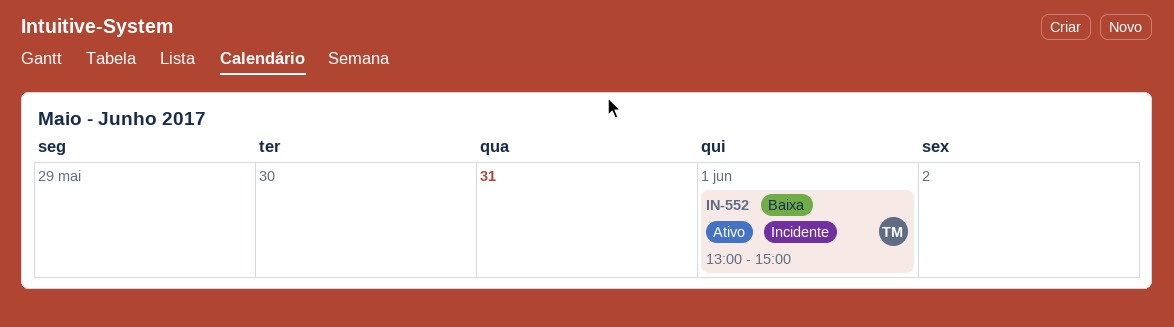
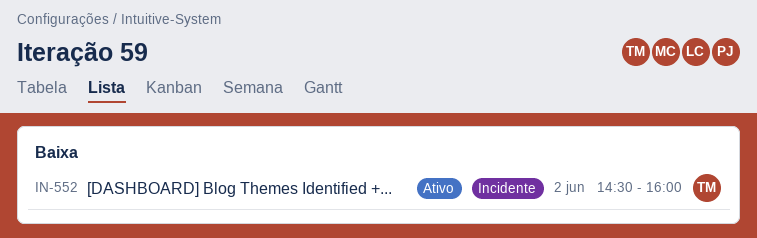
IN-552, day: Jun 1 -> Jun 2
IN-552, begins: 13:00 -> 14:30
IN-552, ends: 15:00 -> 16:00

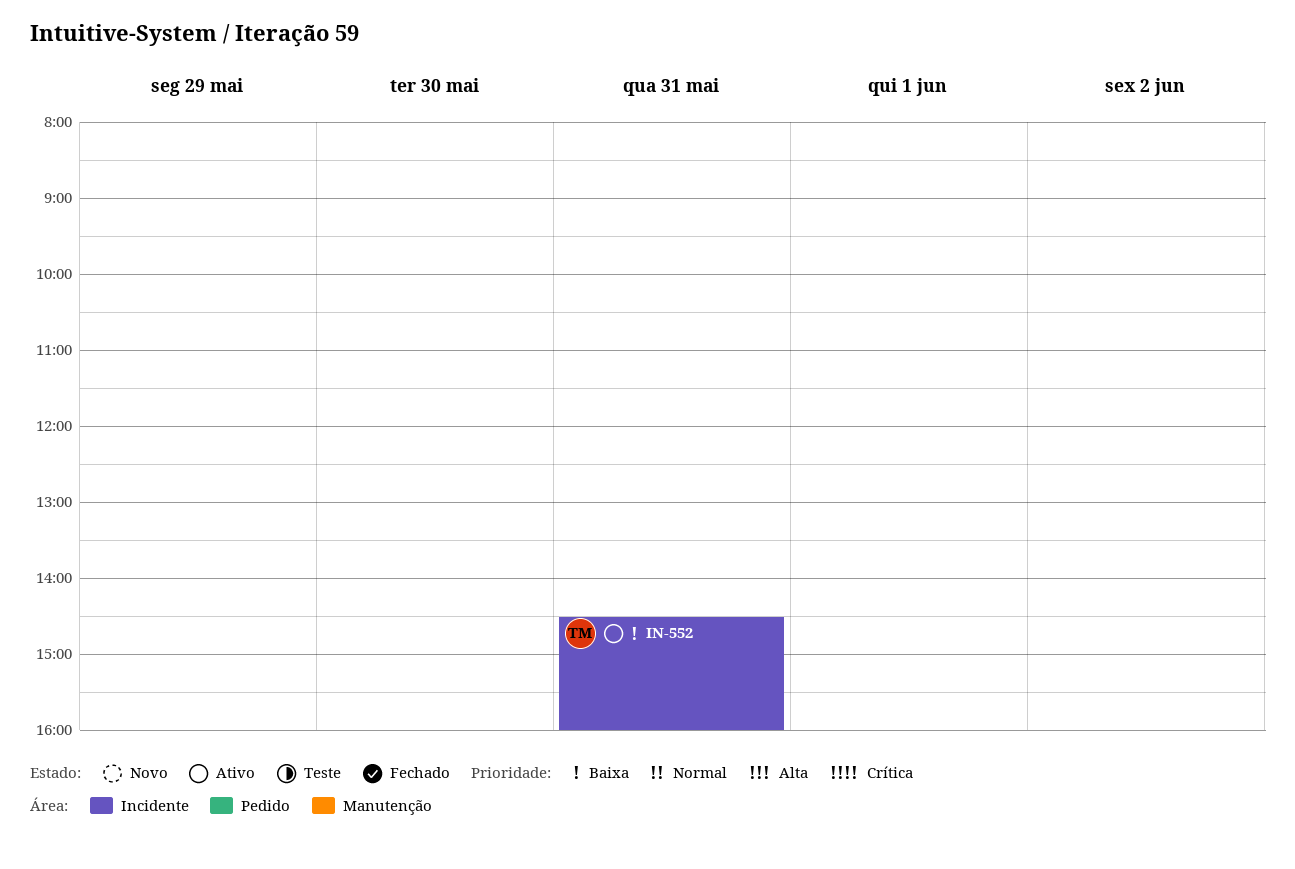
IN-552, day: Jun 2 -> May 31

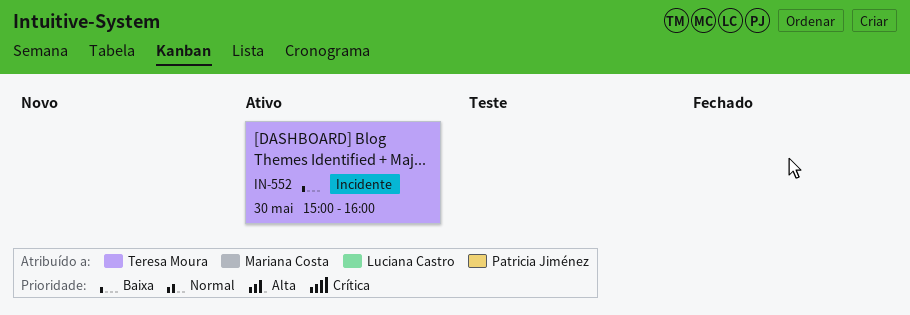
IN-552, day: May 31 -> May 30
IN-552, begins: 14:30 -> 15:00

